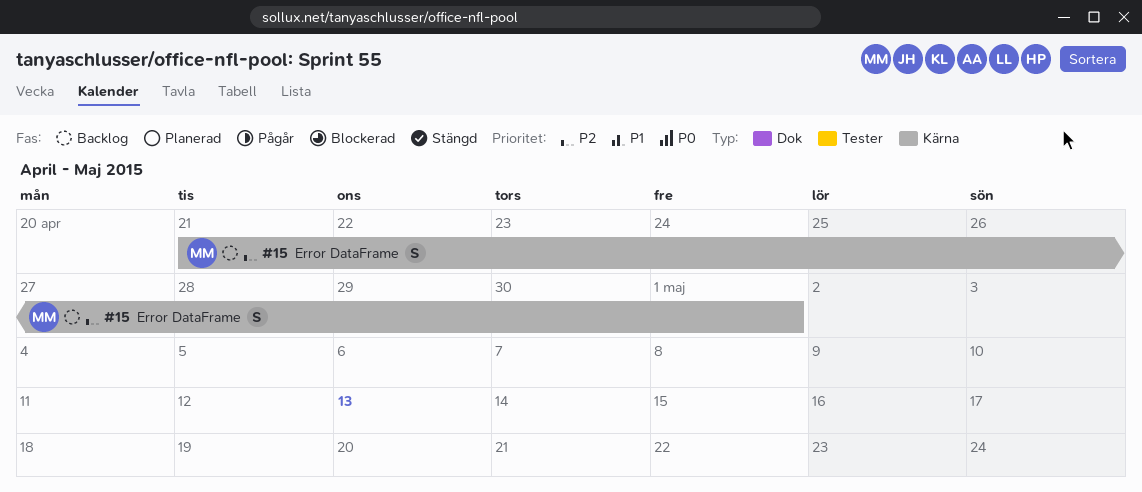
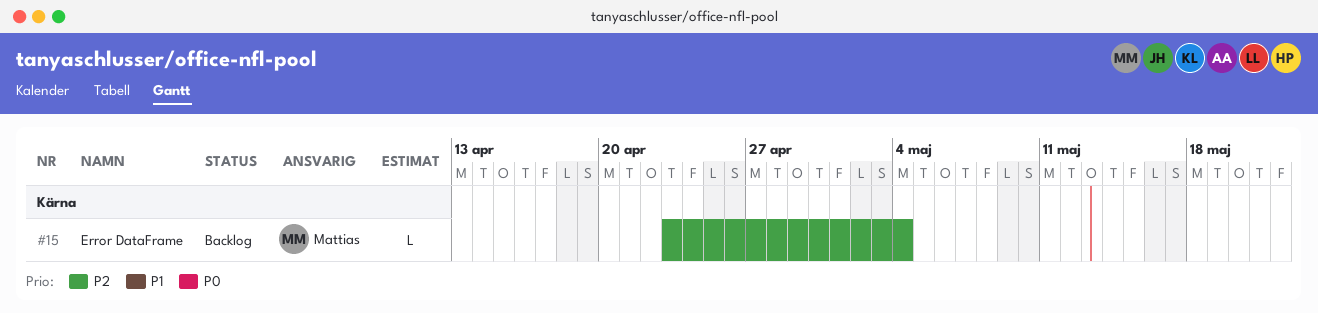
#15, estimate: S -> L
#15, start: Apr 21 -> Apr 23
#15, due: May 1 -> May 4

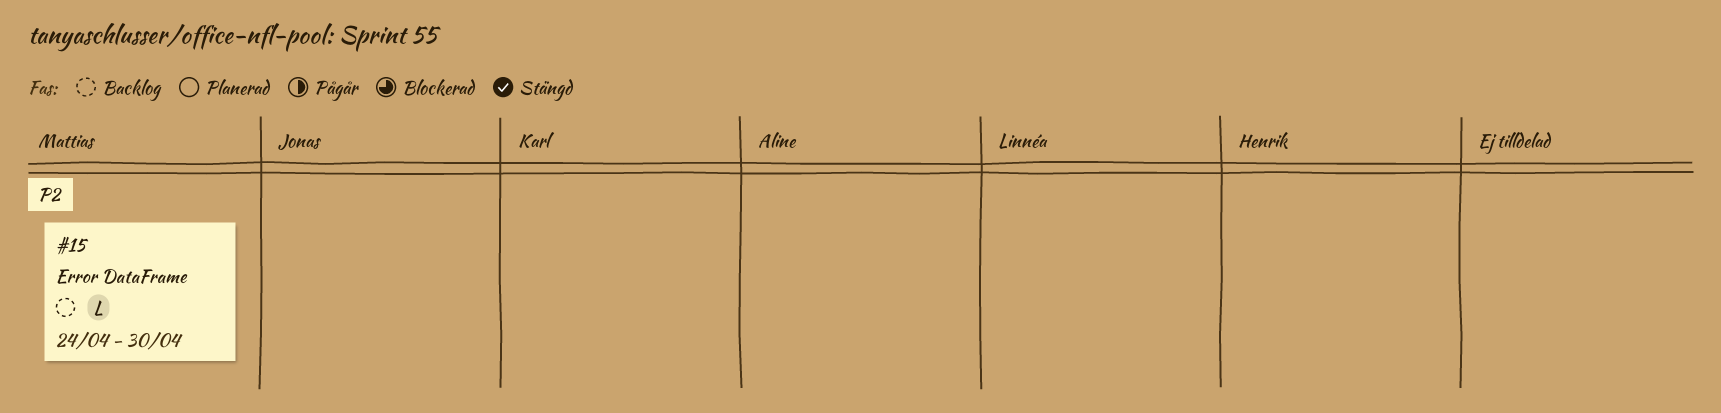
#15, start: Apr 23 -> Apr 24
#15, due: May 4 -> Apr 30

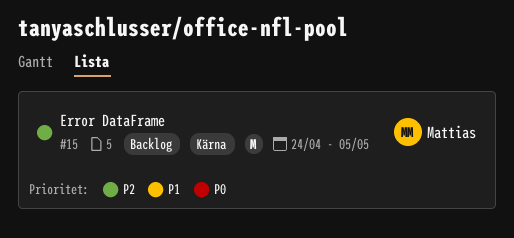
#15, estimate: L -> M
#15, due: Apr 30 -> May 5

